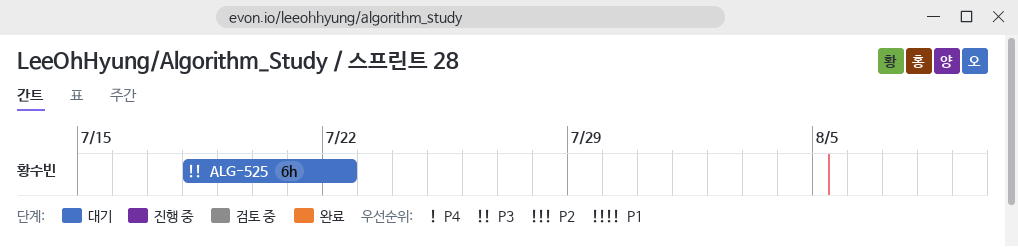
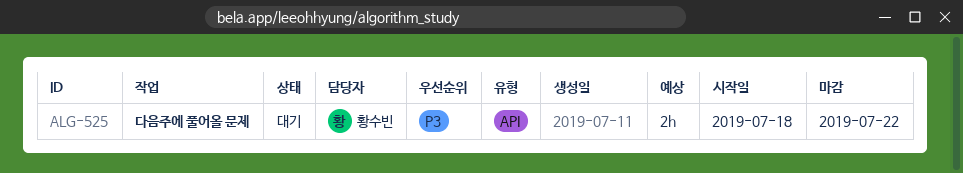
ALG-525, estimate: 6h -> 2h

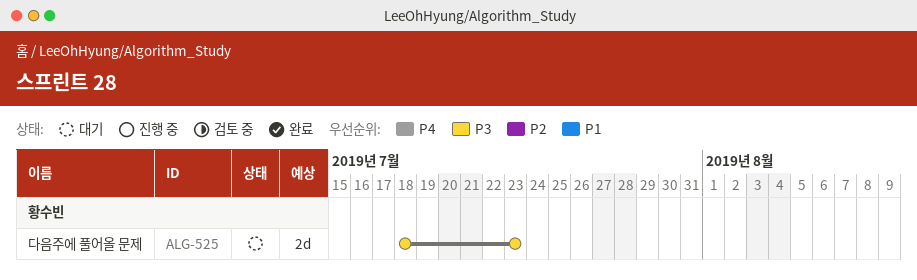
ALG-525, estimate: 2h -> 2d
ALG-525, due: Jul 22 -> Jul 23

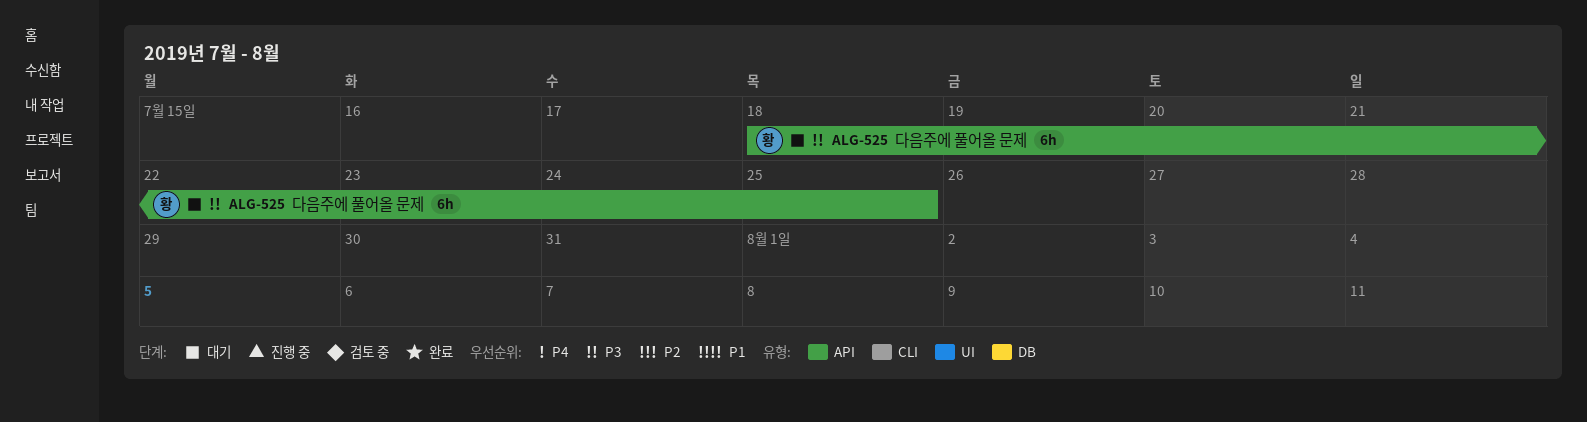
ALG-525, estimate: 2d -> 6h
ALG-525, due: Jul 23 -> Jul 25

